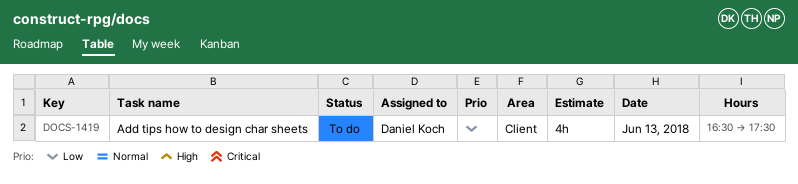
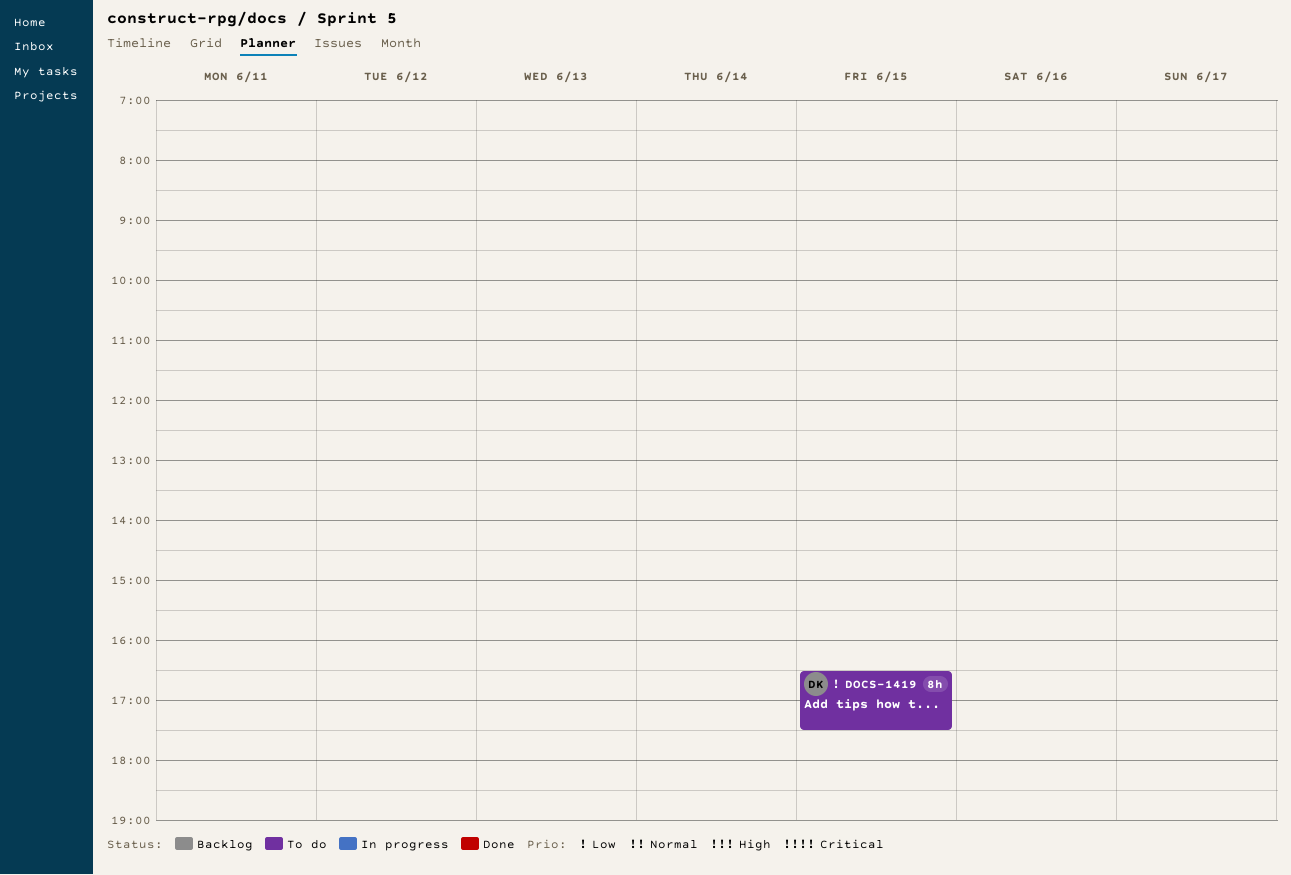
DOCS-1419, estimate: 4h -> 8h
DOCS-1419, day: Jun 13 -> Jun 15

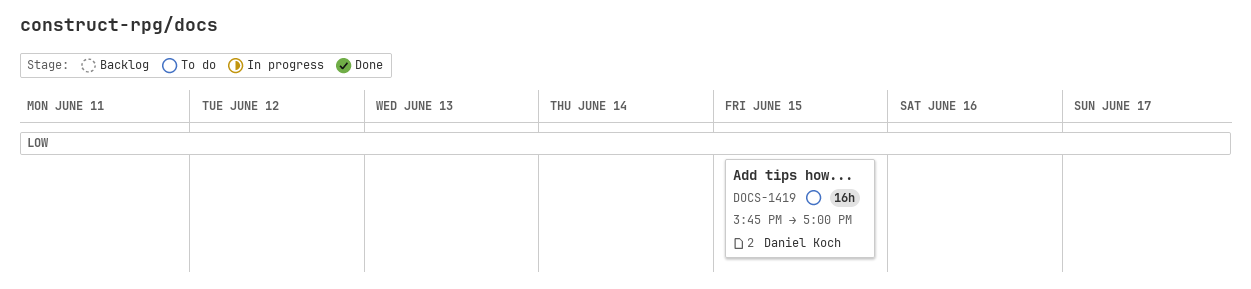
DOCS-1419, estimate: 8h -> 16h
DOCS-1419, begins: 16:30 -> 15:45
DOCS-1419, ends: 17:30 -> 17:00

